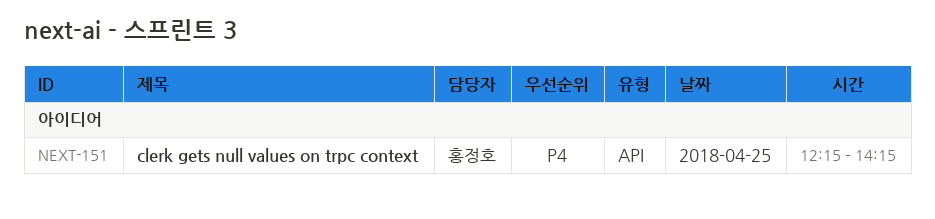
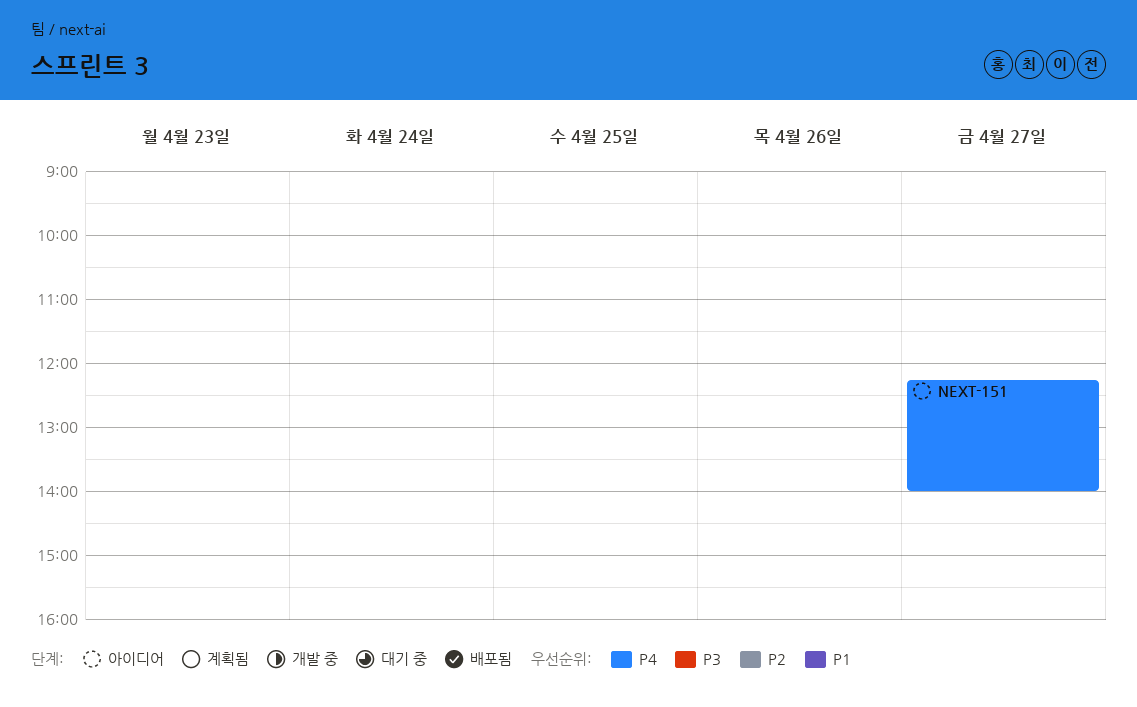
NEXT-151, day: Apr 25 -> Apr 27
NEXT-151, ends: 14:15 -> 14:00

